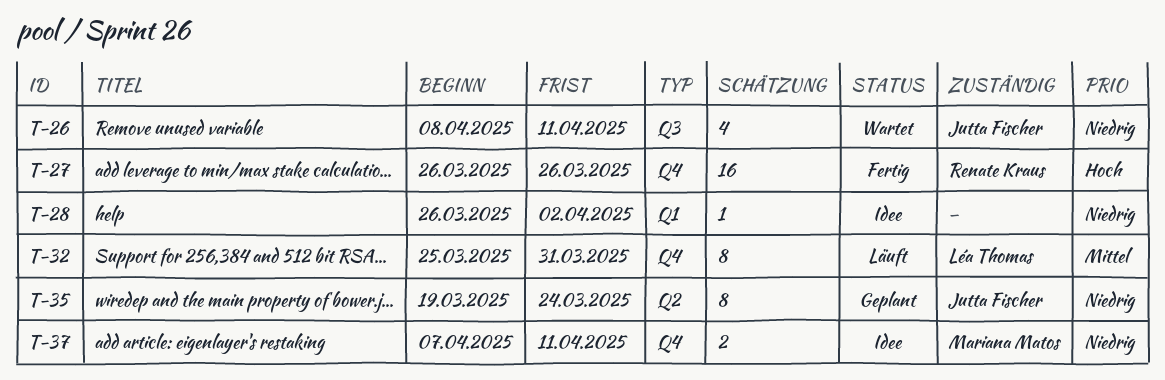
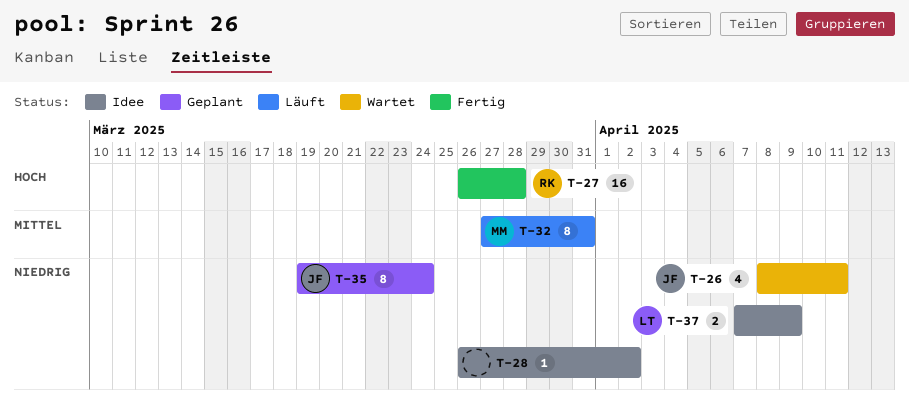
T-27, due: Mar 26 -> Mar 28
T-32, owner: Léa Thomas -> Mariana Matos
T-32, start: Mar 25 -> Mar 27
T-37, owner: Mariana Matos -> Léa Thomas
T-37, due: Apr 11 -> Apr 9

